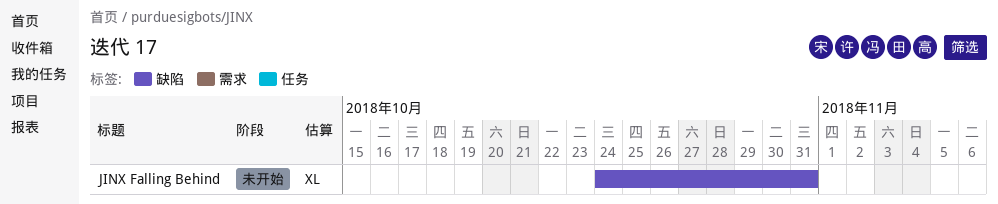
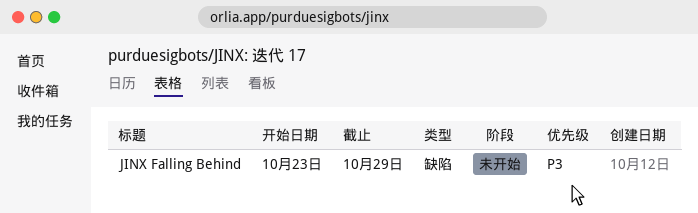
JINX Falling Behind, start: Oct 24 -> Oct 23
JINX Falling Behind, due: Oct 31 -> Oct 29

